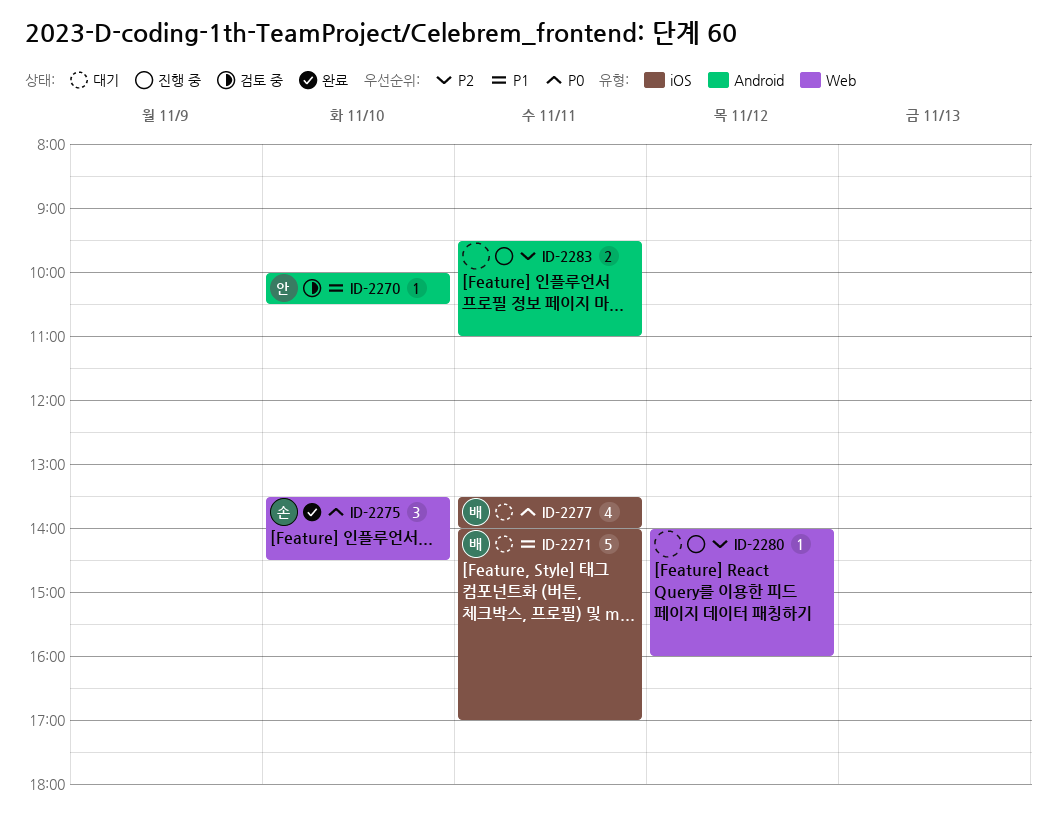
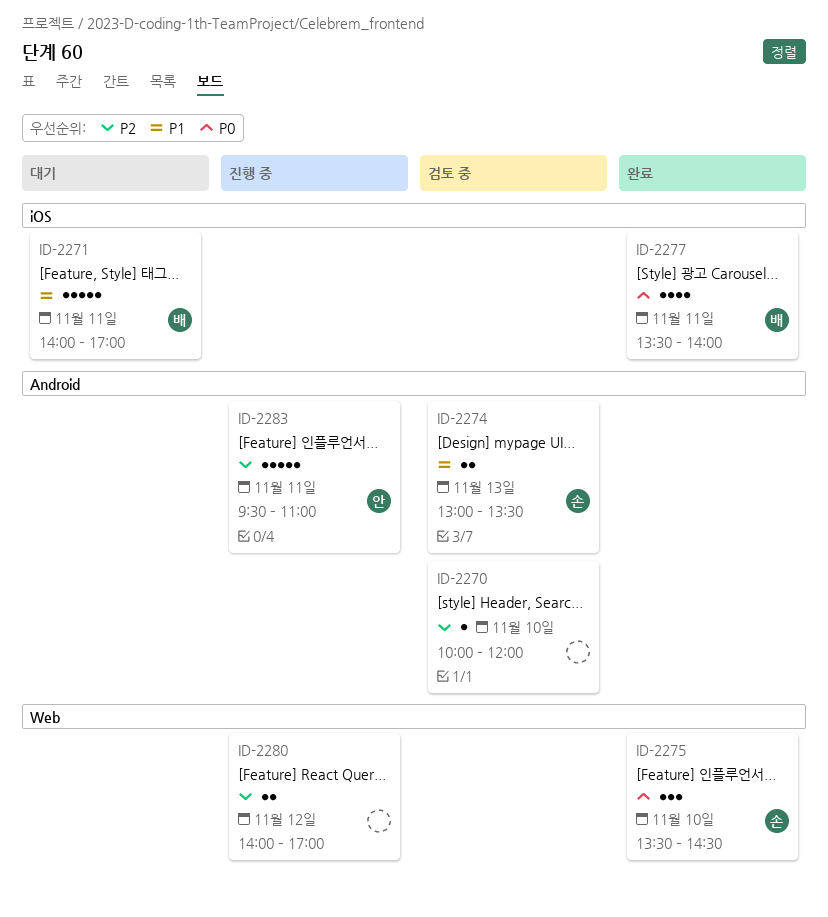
ID-2270, owner: 안 -> none
ID-2270, priority: P1 -> P2
ID-2270, ends: 10:30 -> 12:00
ID-2274: none -> present
ID-2277, status: 대기 -> 완료
ID-2280, estimate: 1 -> 2
ID-2280, ends: 16:00 -> 17:00
ID-2283, owner: none -> 안
ID-2283, estimate: 2 -> 5

